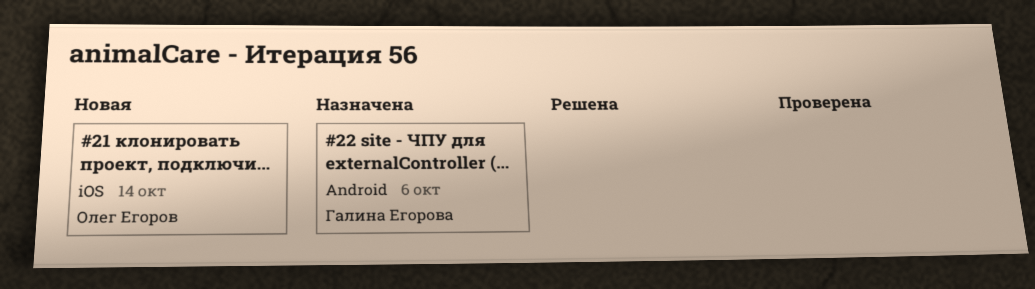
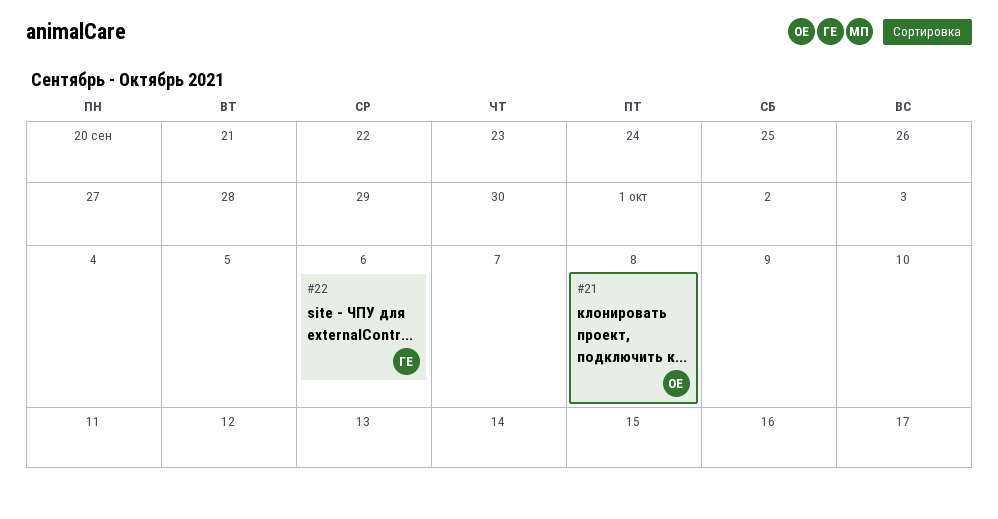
#21, due: Oct 14 -> Oct 8

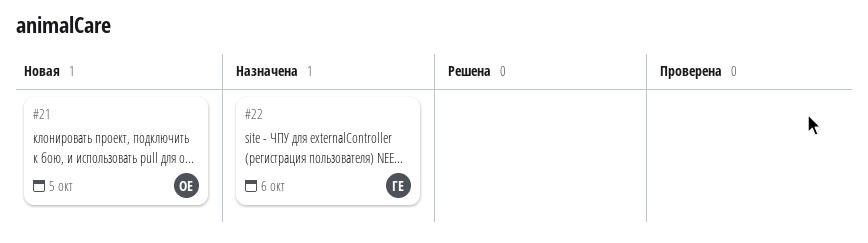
#21, due: Oct 8 -> Oct 5

